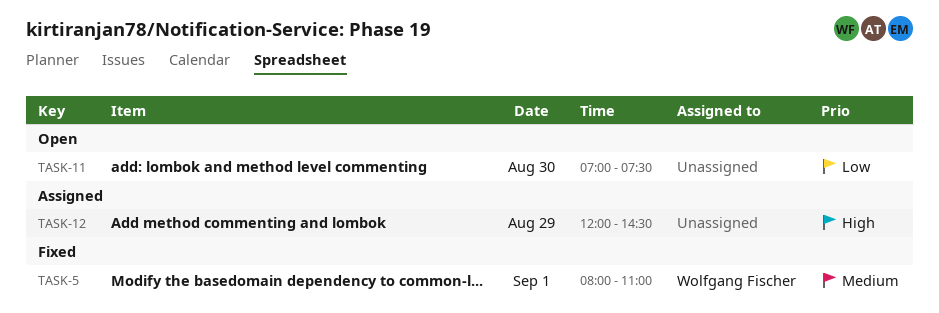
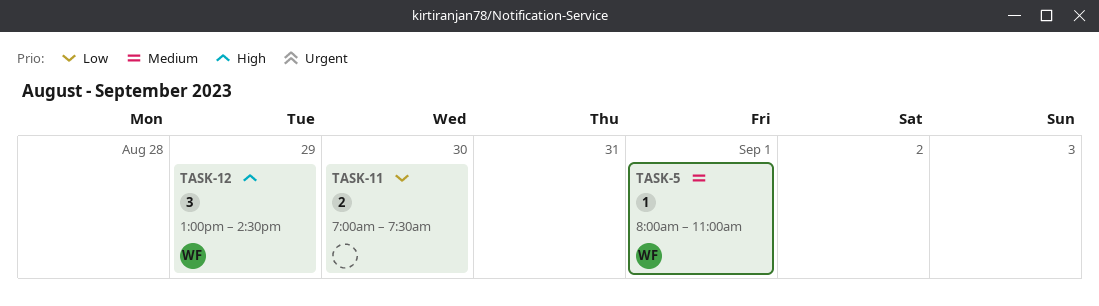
TASK-12, owner: none -> Wolfgang Fischer
TASK-12, begins: 12:00 -> 13:00

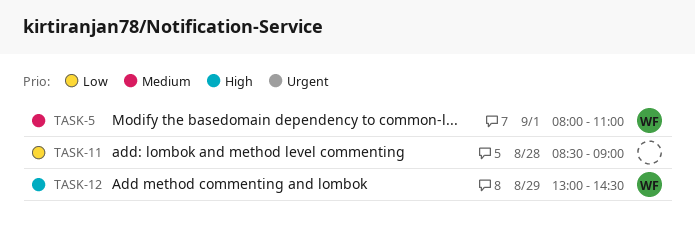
TASK-11, day: Aug 30 -> Aug 28
TASK-11, begins: 07:00 -> 08:30
TASK-11, ends: 07:30 -> 09:00

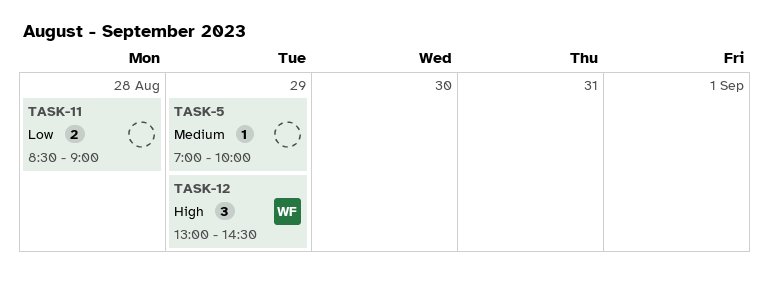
TASK-5, owner: WF -> none
TASK-5, day: Sep 1 -> Aug 29
TASK-5, begins: 08:00 -> 07:00
TASK-5, ends: 11:00 -> 10:00

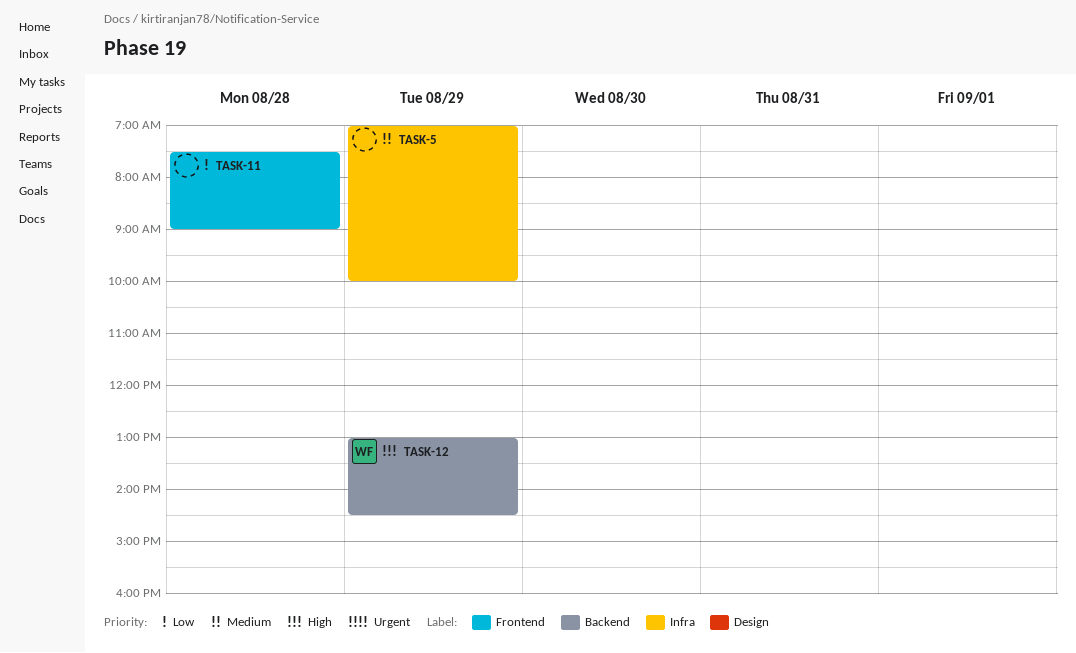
TASK-11, begins: 08:30 -> 07:30

